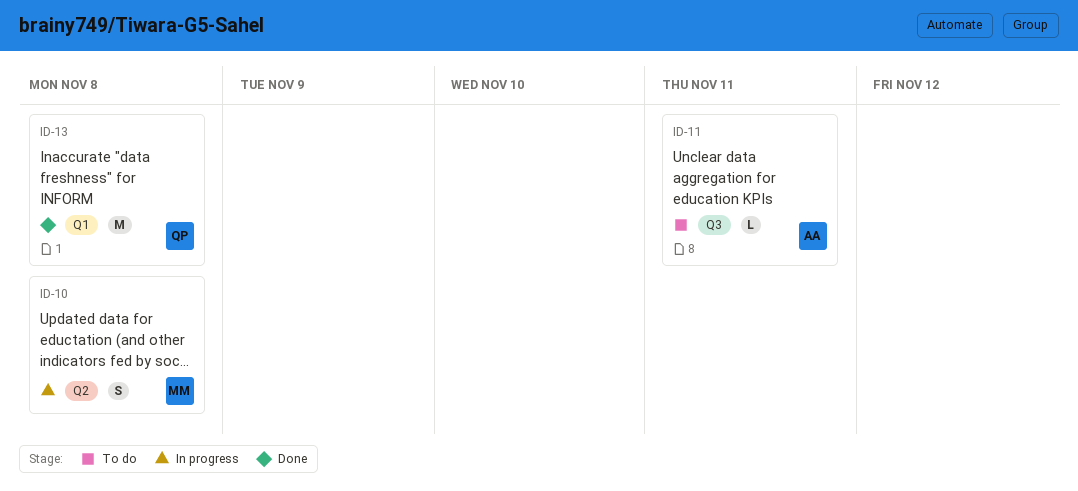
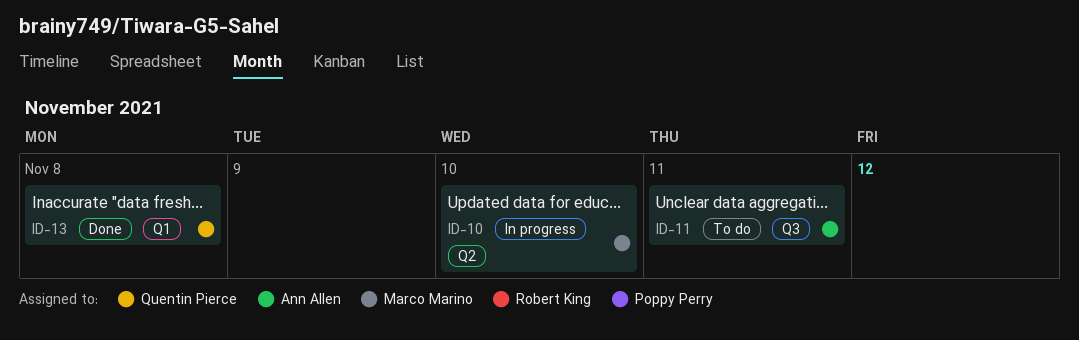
ID-10, due: Nov 8 -> Nov 10

